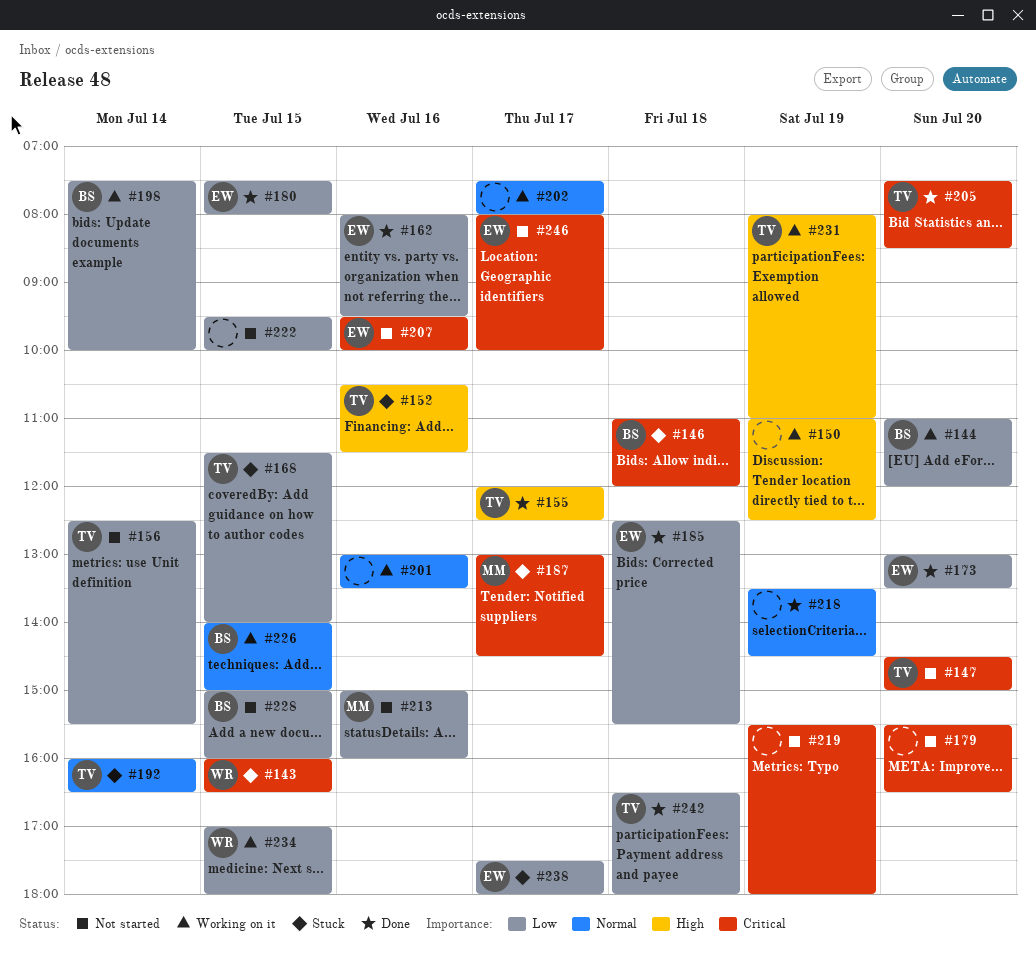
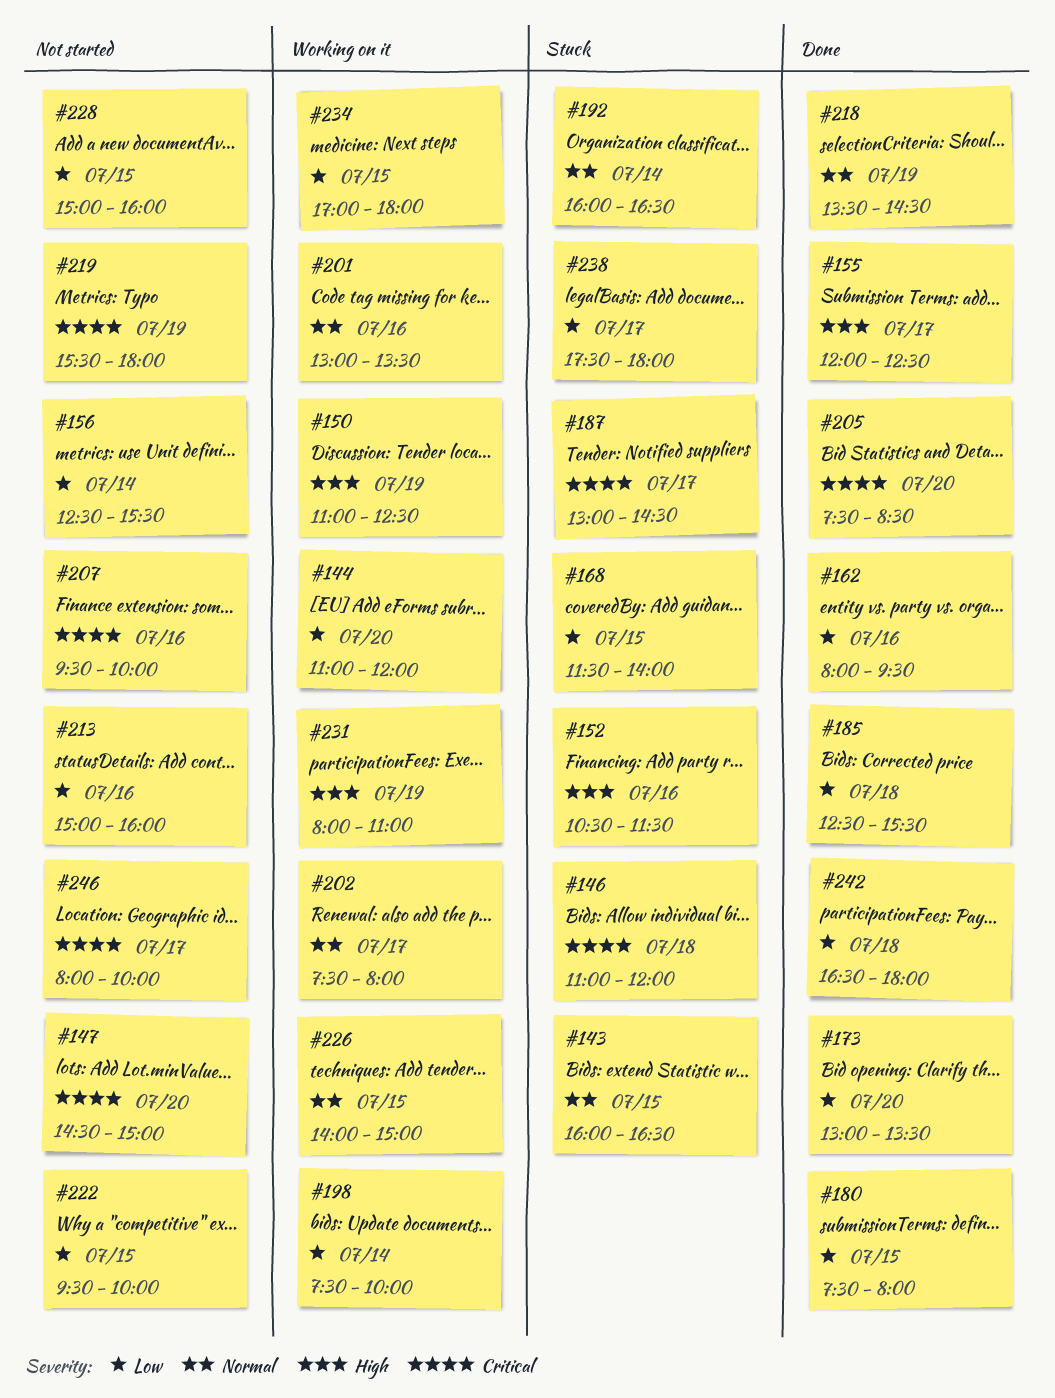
#143, priority: Critical -> Normal
#179: present -> none

